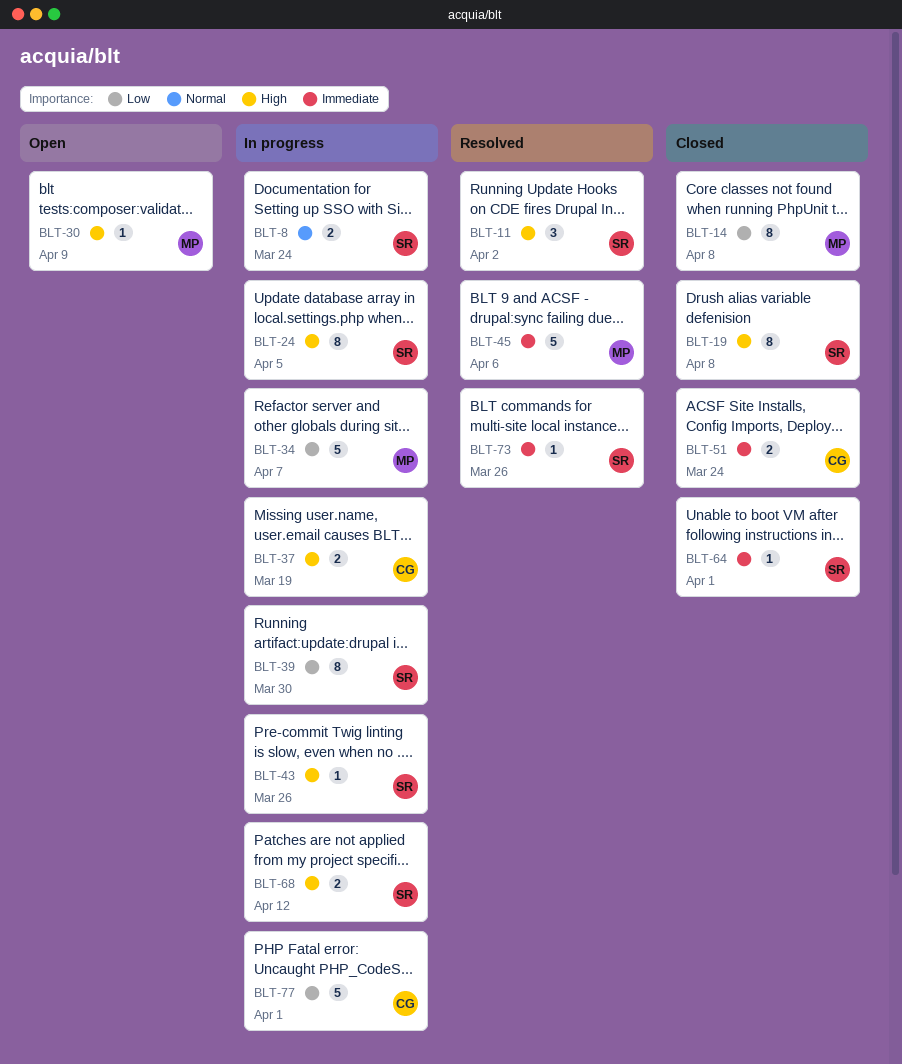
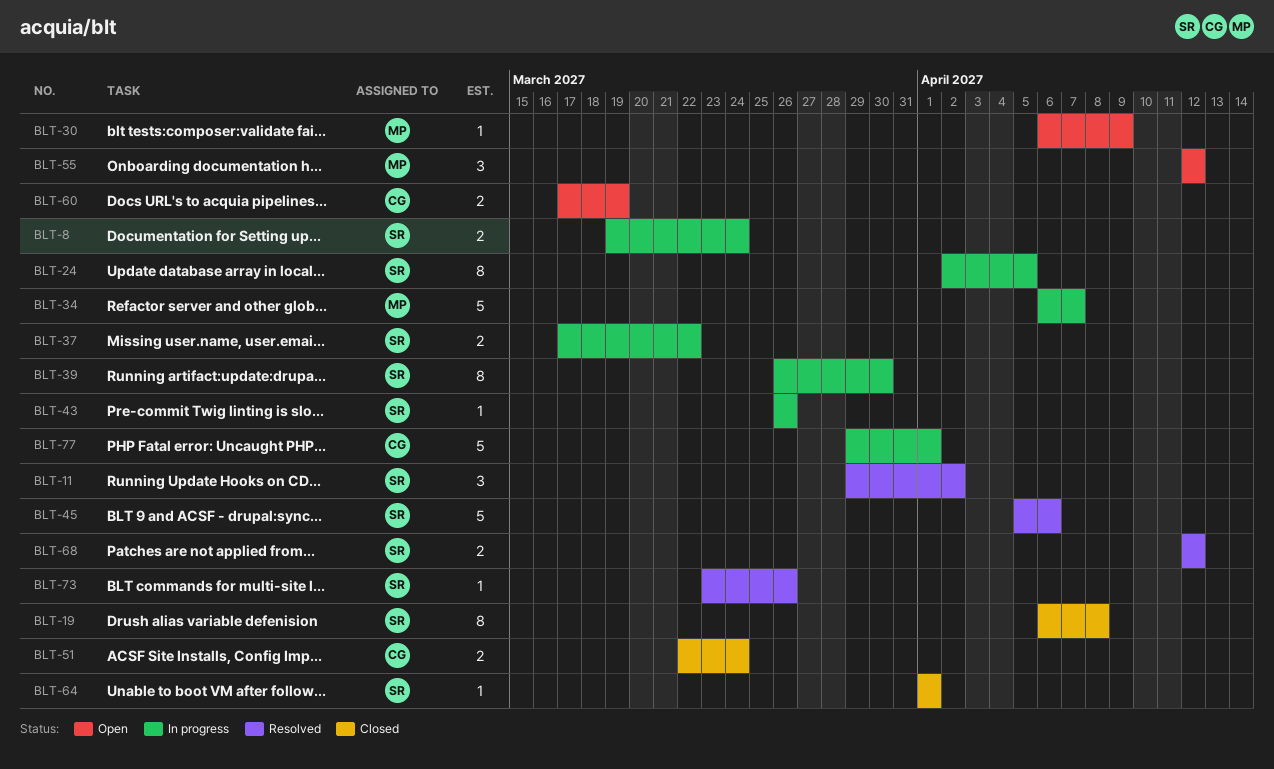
BLT-14: present -> none
BLT-37, owner: CG -> SR
BLT-37, due: Mar 19 -> Mar 22
BLT-45, owner: MP -> SR
BLT-55: none -> present
BLT-60: none -> present
BLT-68, status: In progress -> Resolved

